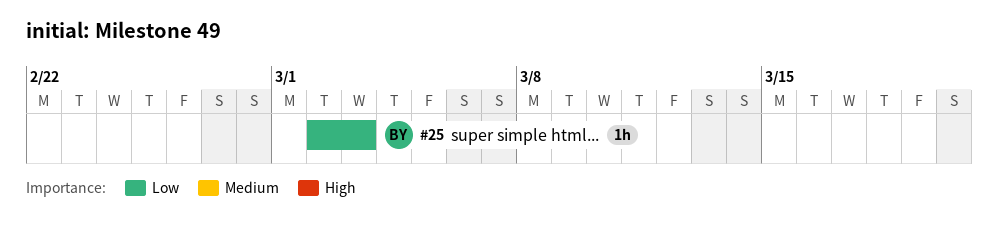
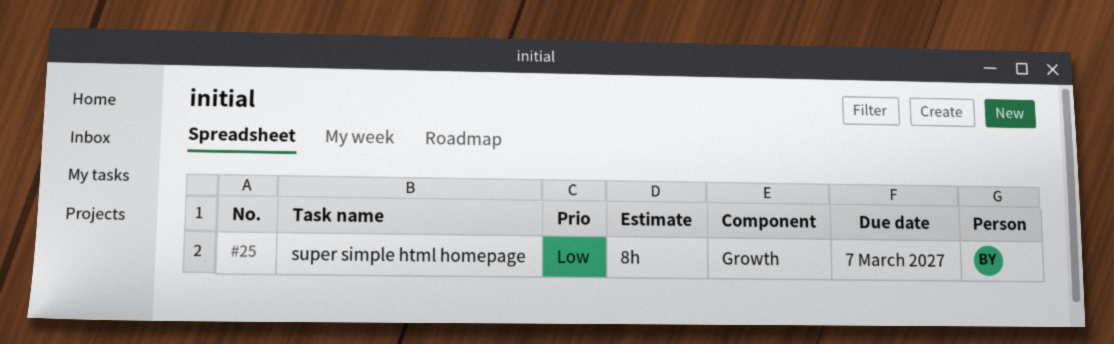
#25, estimate: 1h -> 8h
#25, due: Mar 3 -> Mar 7

